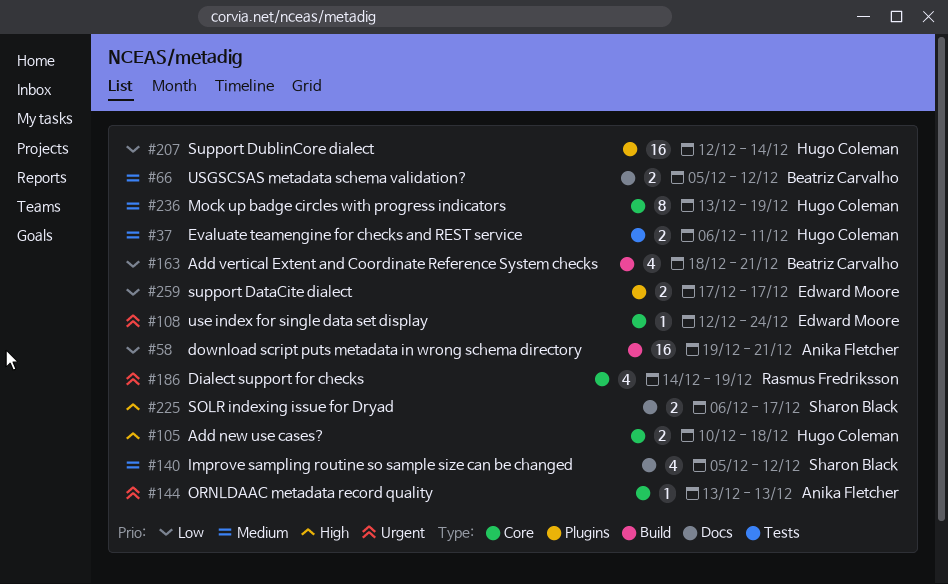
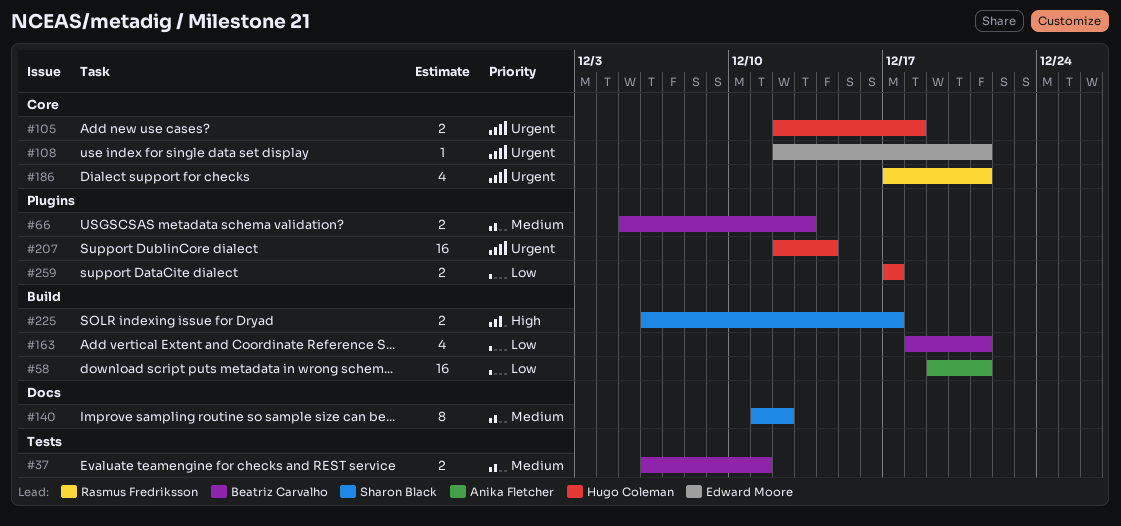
#37, owner: Hugo Coleman -> Beatriz Carvalho
#66, label: Docs -> Plugins
#66, due: Dec 12 -> Dec 13
#105, priority: High -> Urgent
#105, start: Dec 10 -> Dec 12
#108, due: Dec 24 -> Dec 21
#140, estimate: 4 -> 8
#140, start: Dec 5 -> Dec 11
#144: present -> none
#186, start: Dec 14 -> Dec 17
#186, due: Dec 19 -> Dec 21
#207, priority: Low -> Urgent
#225, label: Docs -> Build
#236: present -> none
#259, owner: Edward Moore -> Hugo Coleman

